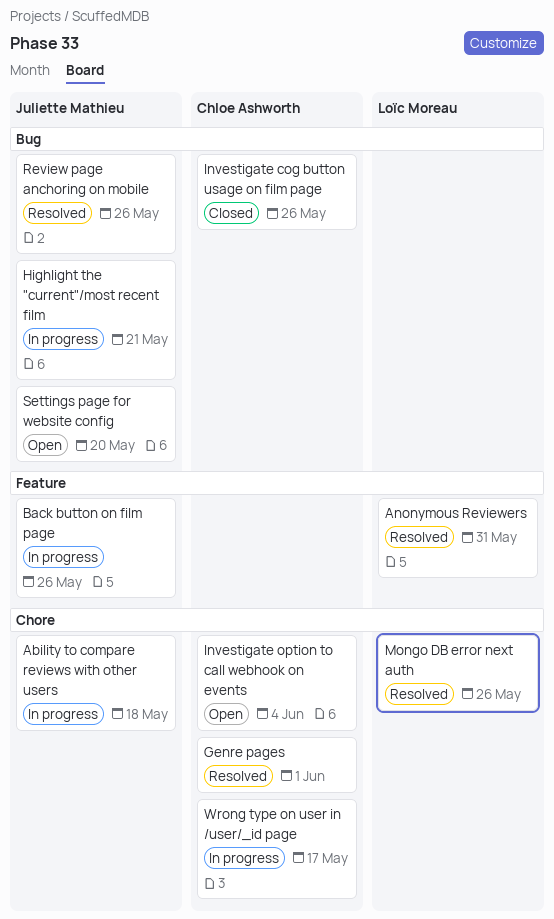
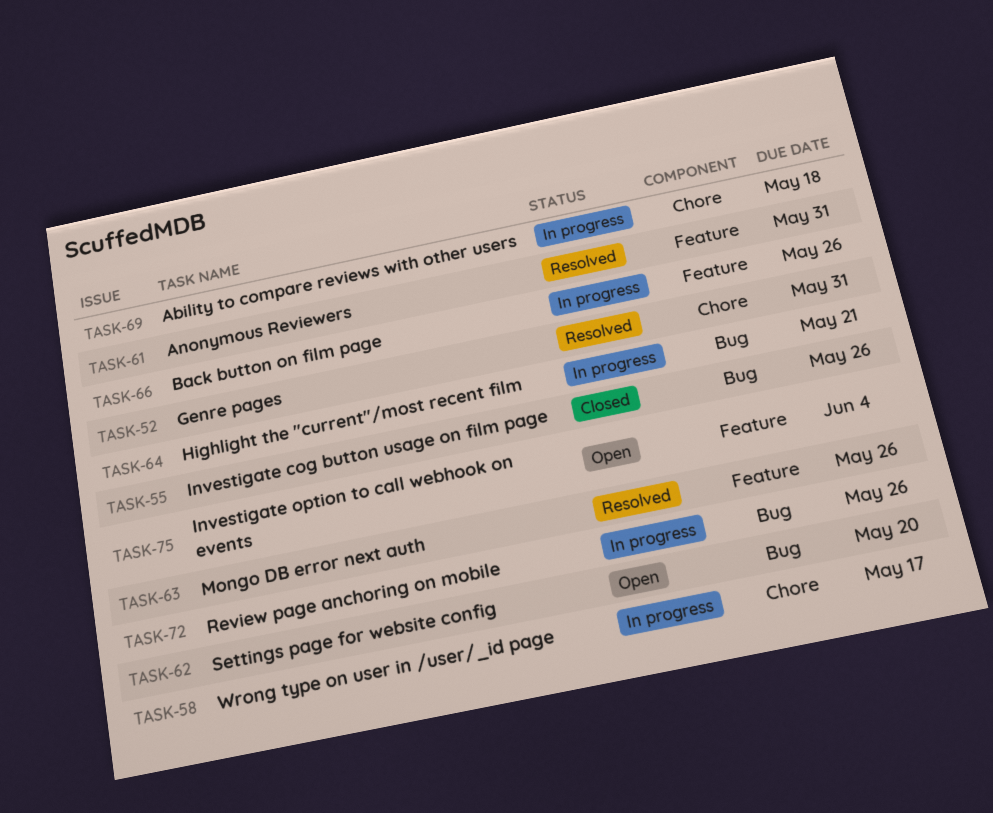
Genre pages, due: Jun 1 -> May 31
Investigate option to call webhook on events, label: Chore -> Feature
Mongo DB error next auth, label: Chore -> Feature
Review page anchoring on mobile, status: Resolved -> In progress

